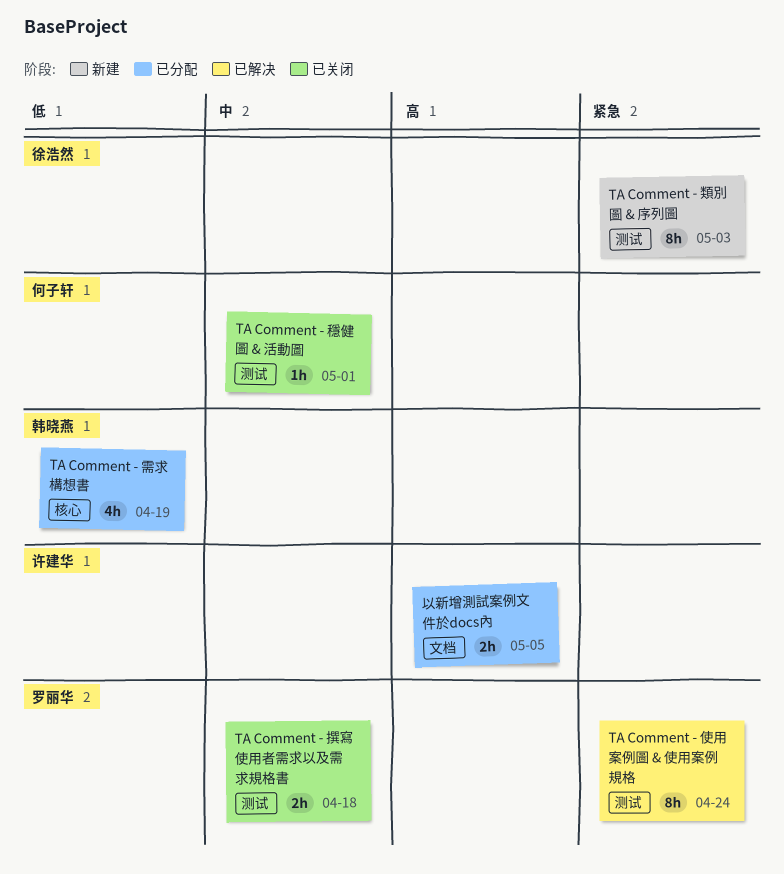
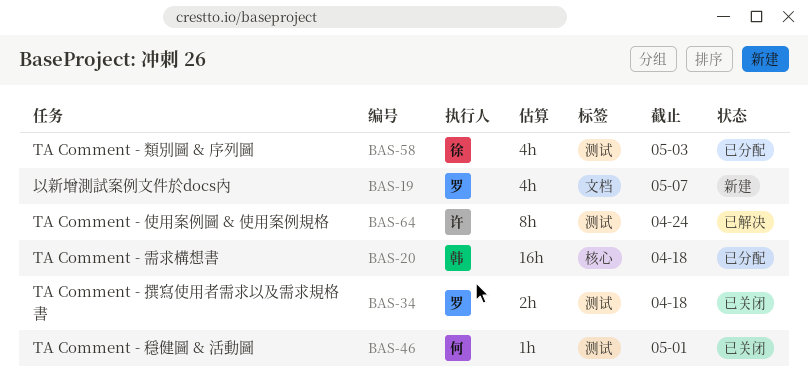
TA Comment - 使用案例圖 & 使用案例規格, owner: 罗丽华 -> 许建华
TA Comment - 需求構想書, estimate: 4h -> 16h
TA Comment - 需求構想書, due: Apr 19 -> Apr 18
TA Comment - 類別圖 & 序列圖, status: 新建 -> 已分配
TA Comment - 類別圖 & 序列圖, estimate: 8h -> 4h
以新增測試案例文件於docs內, status: 已分配 -> 新建
以新增測試案例文件於docs內, owner: 许建华 -> 罗丽华
以新增測試案例文件於docs內, estimate: 2h -> 4h
以新增測試案例文件於docs內, due: May 5 -> May 7

